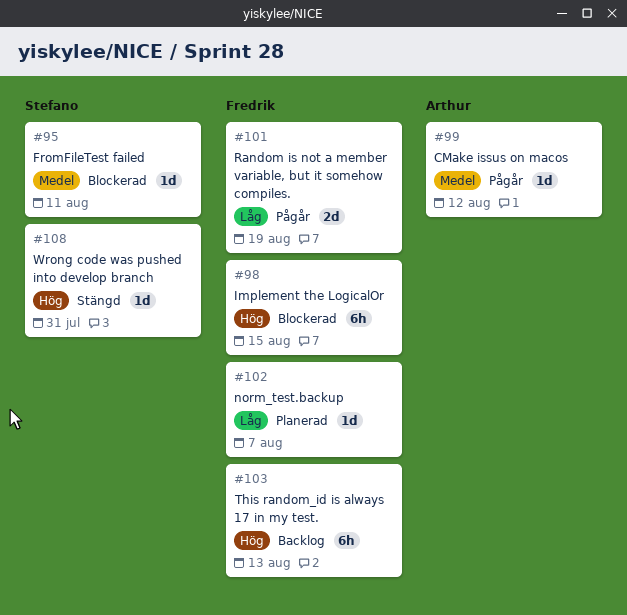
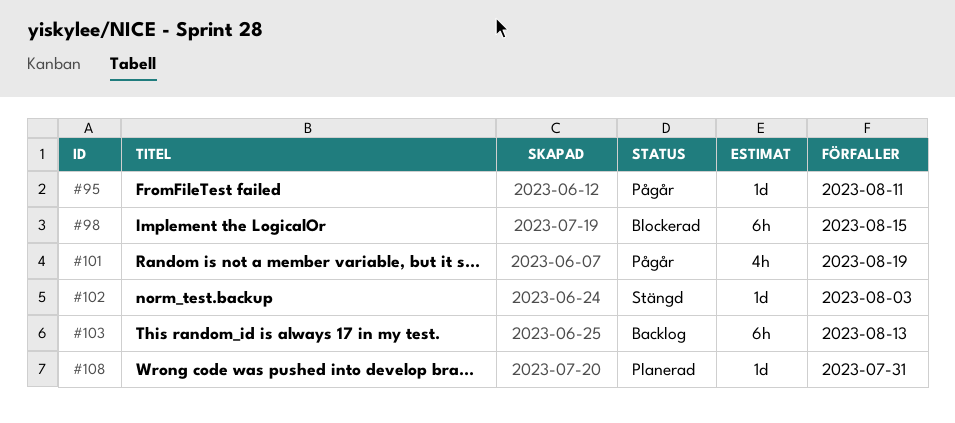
#95, status: Blockerad -> Pågår
#99: present -> none
#101, estimate: 2d -> 4h
#102, status: Planerad -> Stängd
#102, due: Aug 7 -> Aug 3
#108, status: Stängd -> Planerad

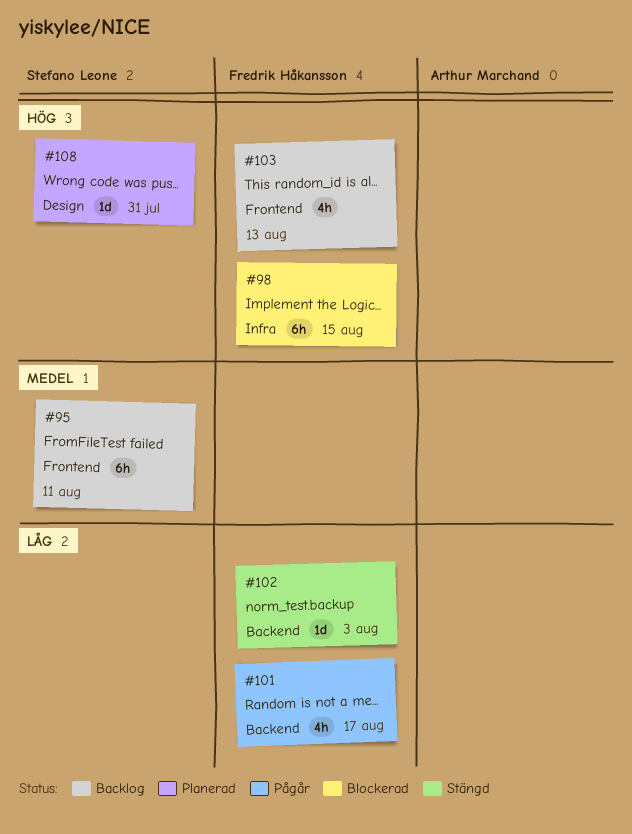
#95, status: Pågår -> Backlog
#95, estimate: 1d -> 6h
#101, due: Aug 19 -> Aug 17
#103, estimate: 6h -> 4h

